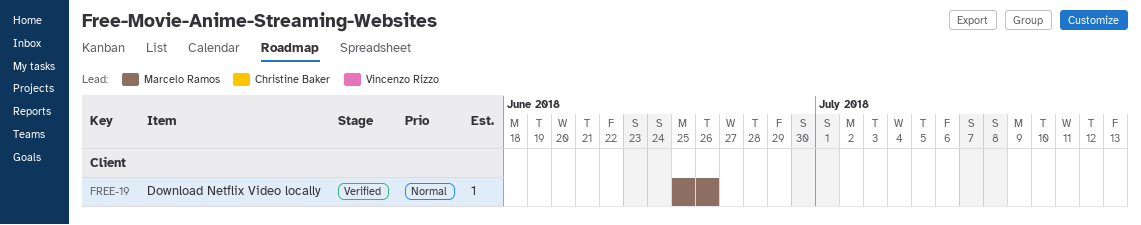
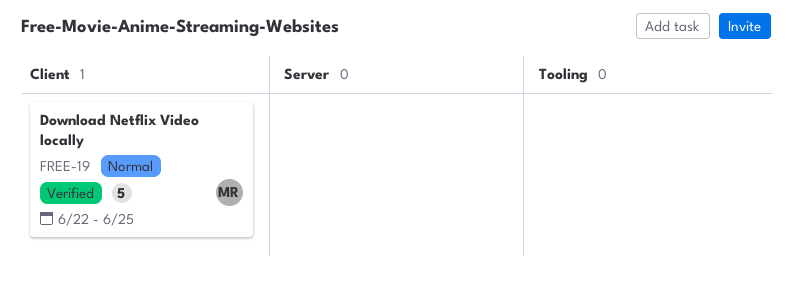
FREE-19, estimate: 1 -> 5
FREE-19, start: Jun 25 -> Jun 22
FREE-19, due: Jun 26 -> Jun 25

